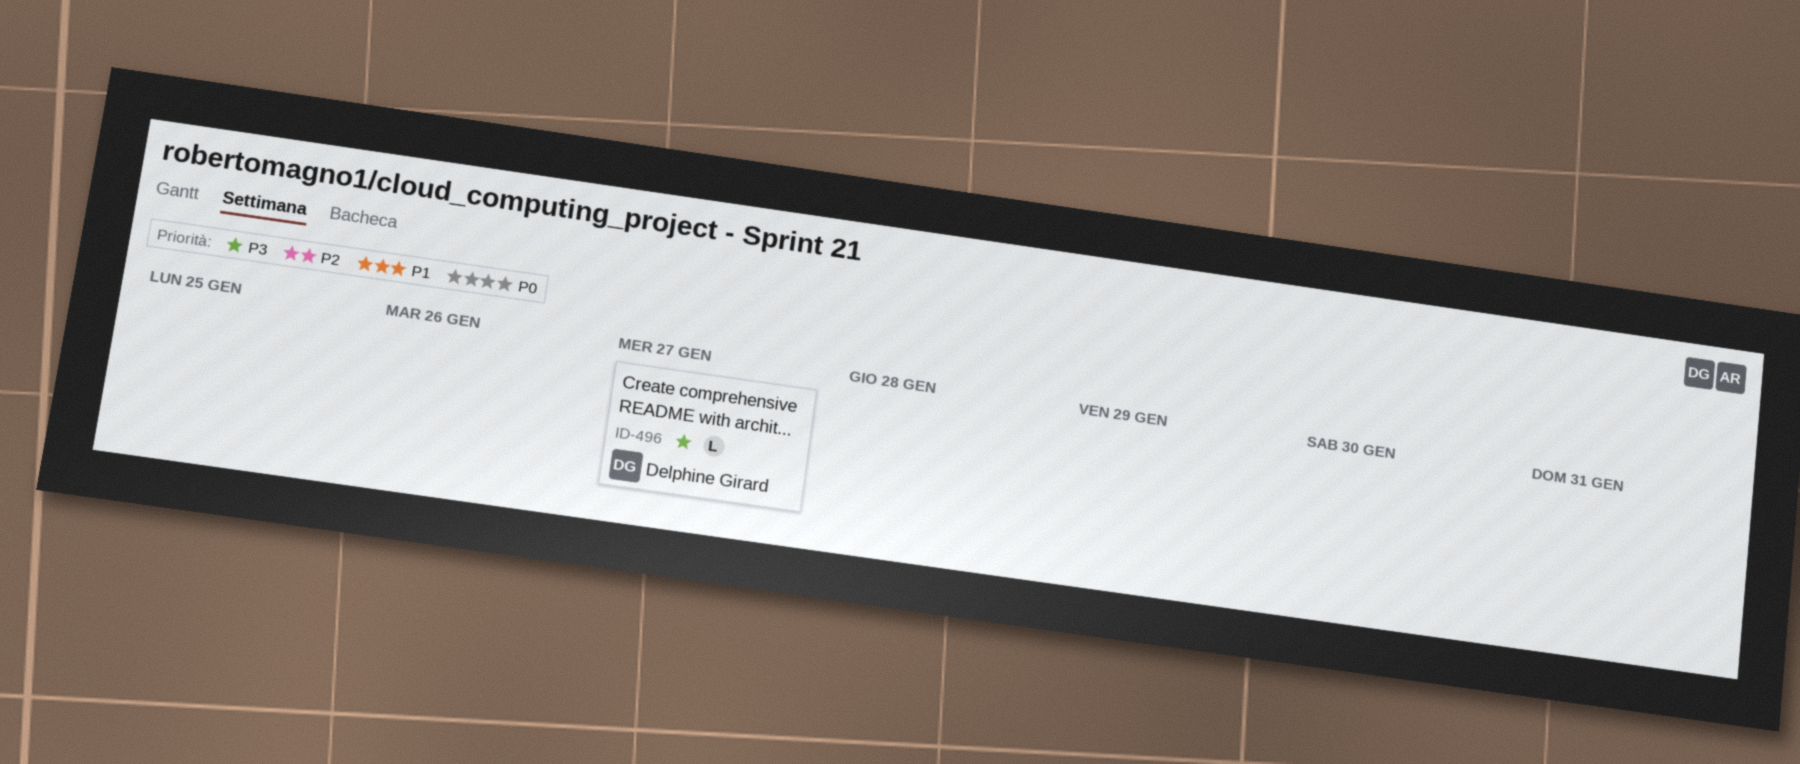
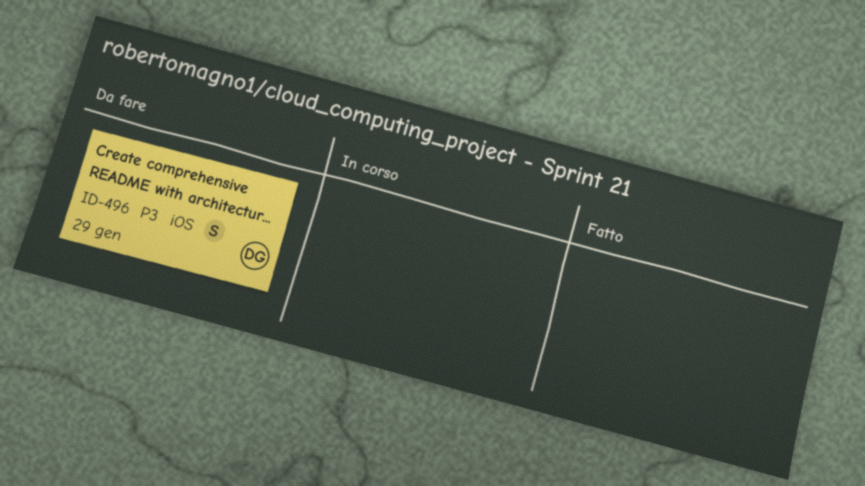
ID-496, estimate: L -> S
ID-496, due: Jan 27 -> Jan 29

